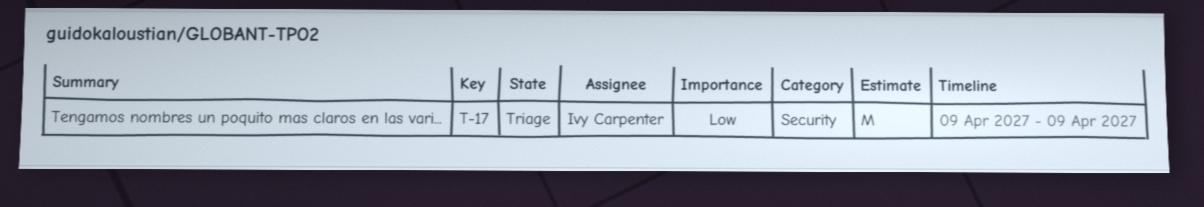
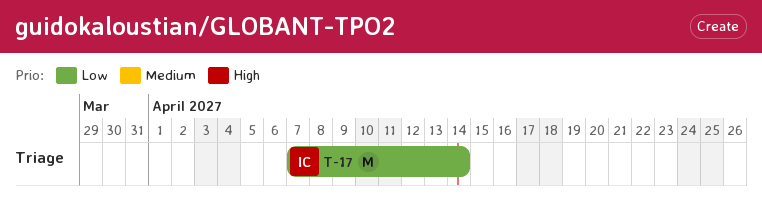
T-17, start: Apr 9 -> Apr 7
T-17, due: Apr 9 -> Apr 14

